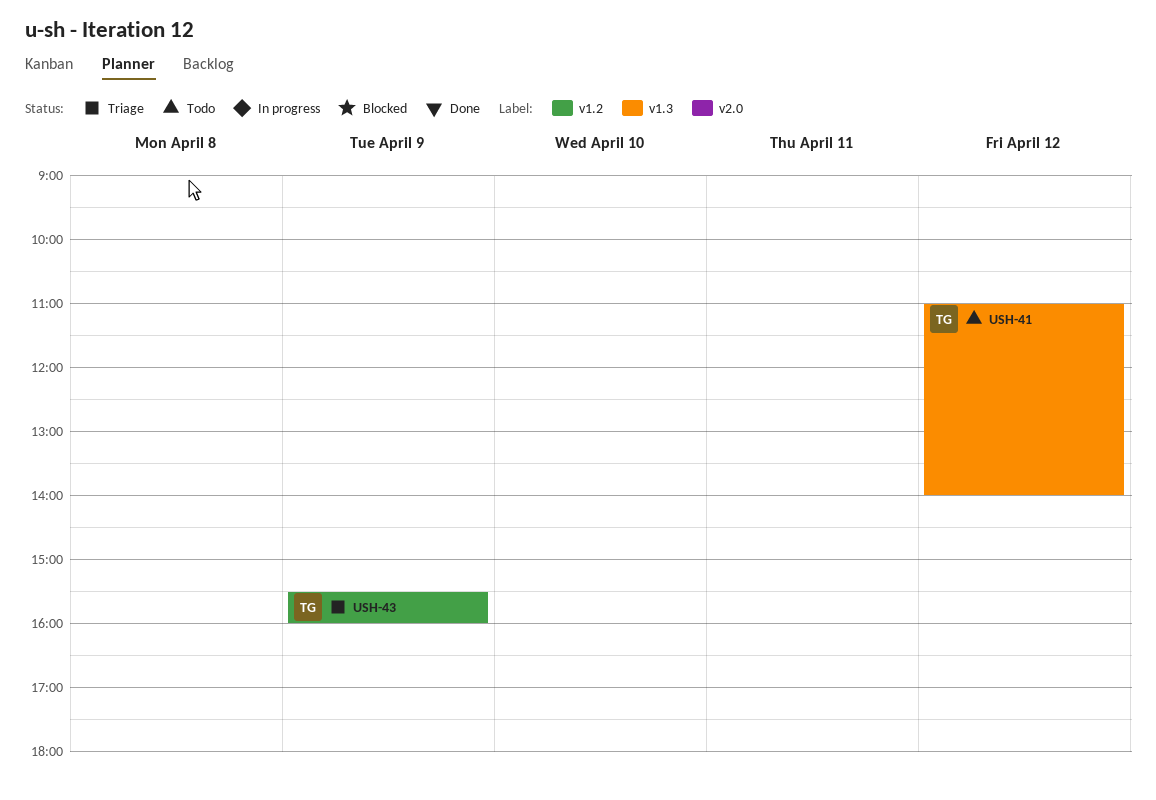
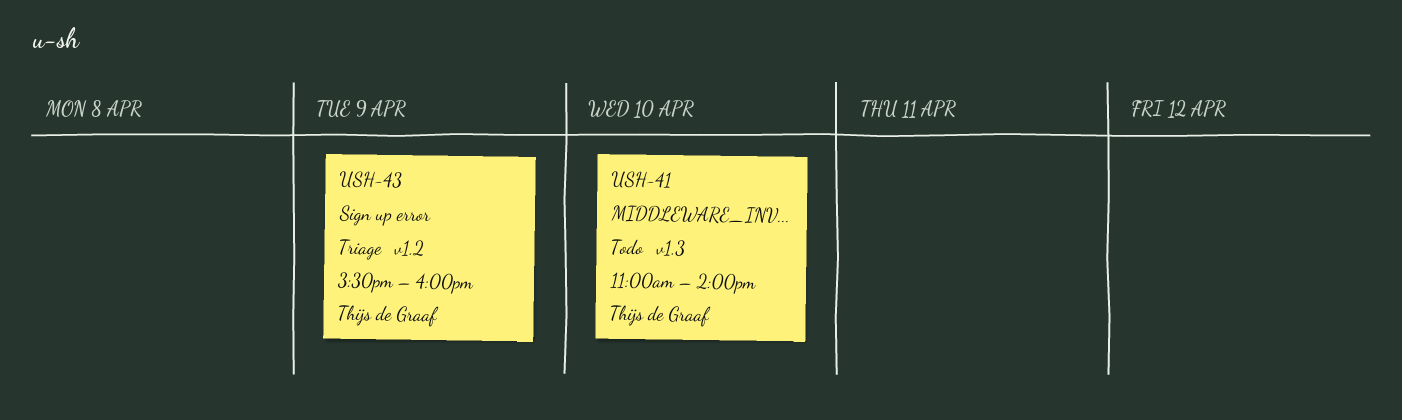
USH-41, day: Apr 12 -> Apr 10

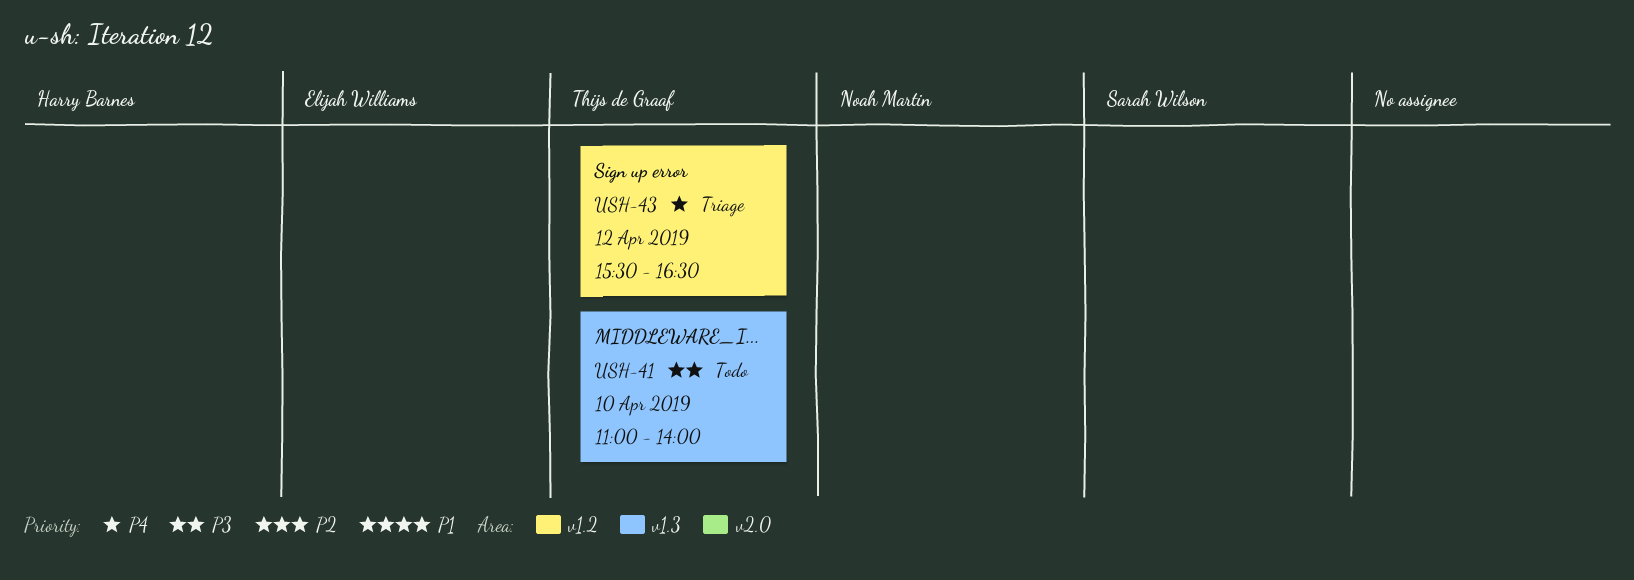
USH-43, day: Apr 9 -> Apr 12
USH-43, ends: 16:00 -> 16:30

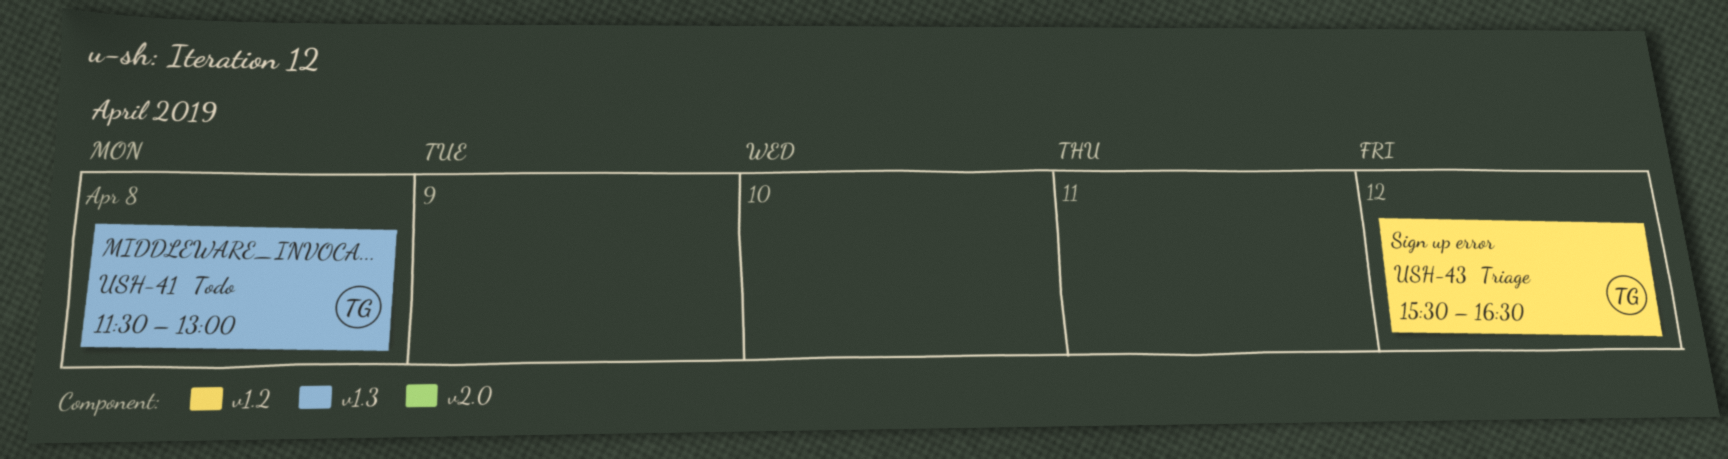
USH-41, day: Apr 10 -> Apr 8
USH-41, begins: 11:00 -> 11:30
USH-41, ends: 14:00 -> 13:00

